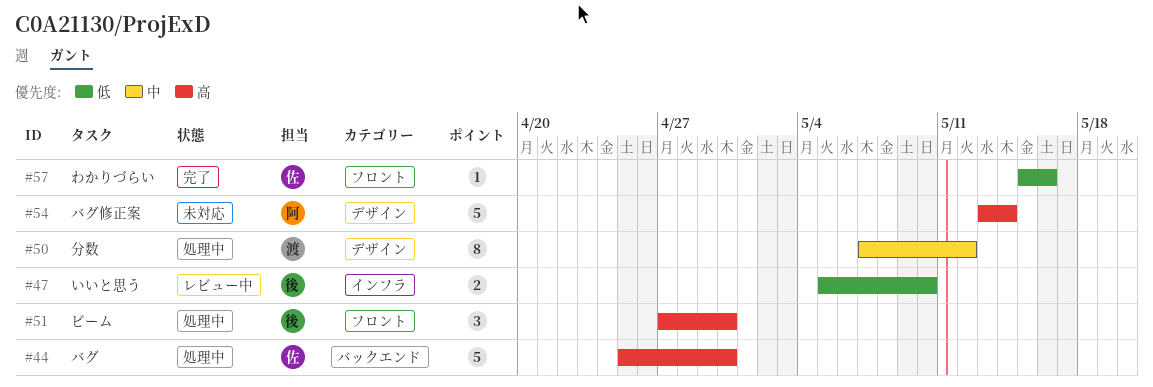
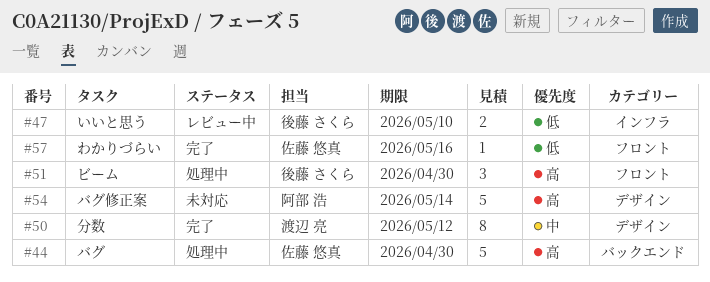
#50, status: 処理中 -> 完了

